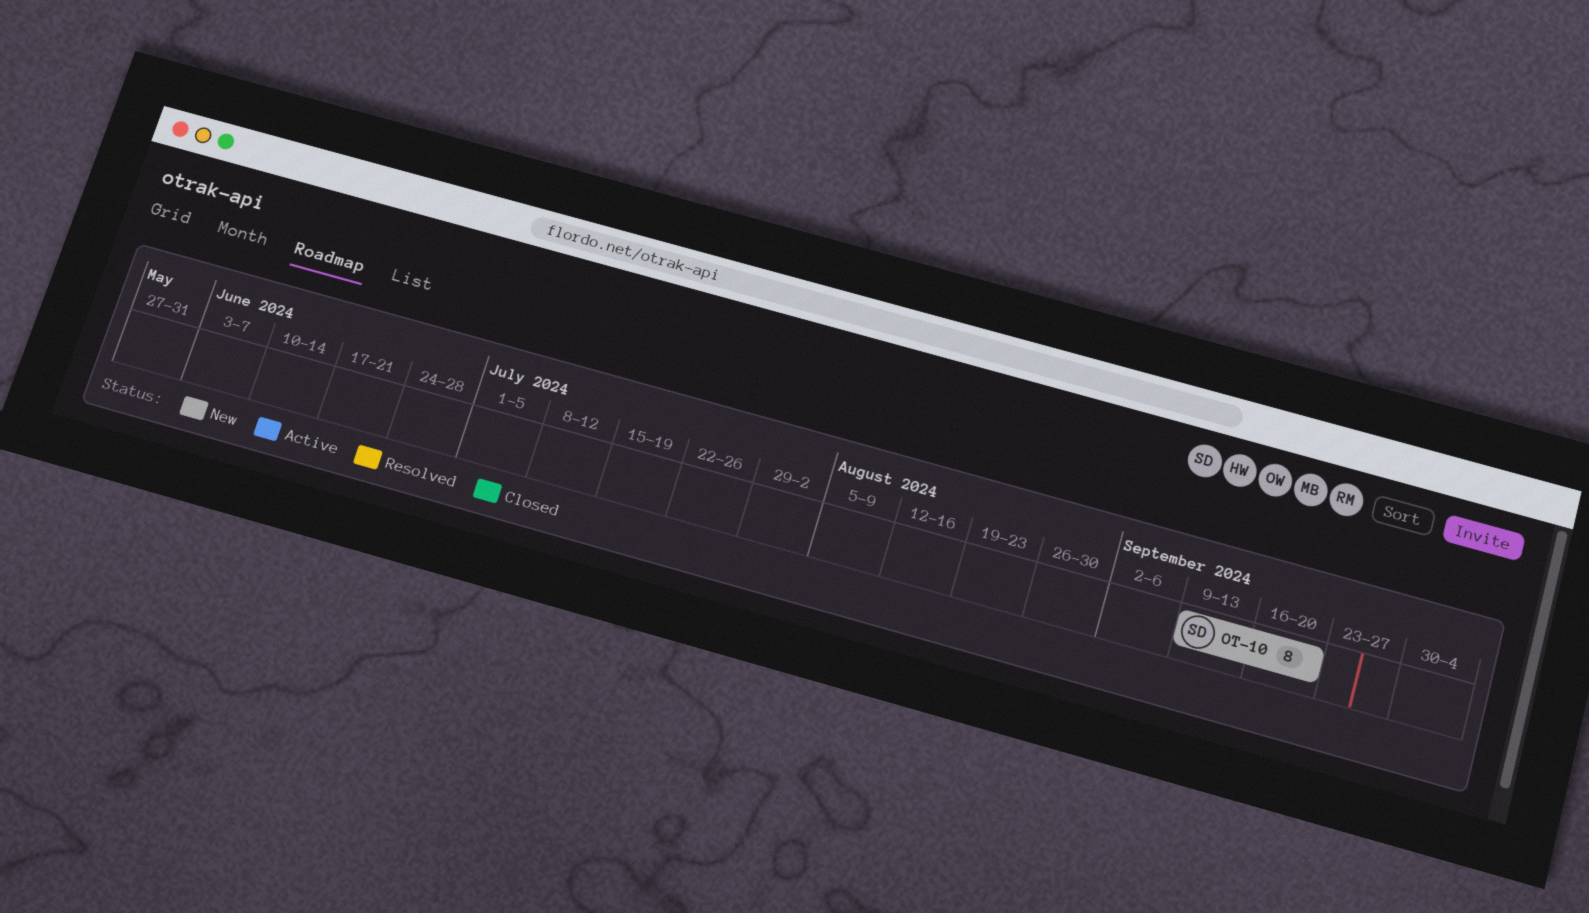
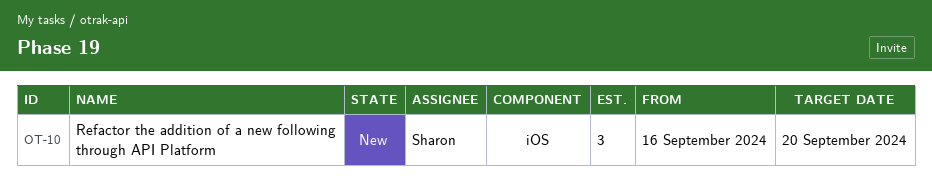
OT-10, estimate: 8 -> 3
OT-10, start: Sep 9 -> Sep 16

